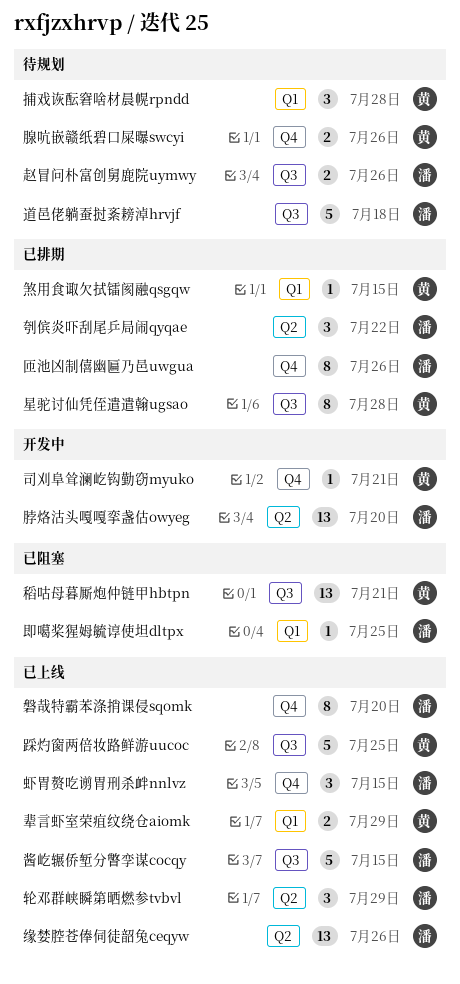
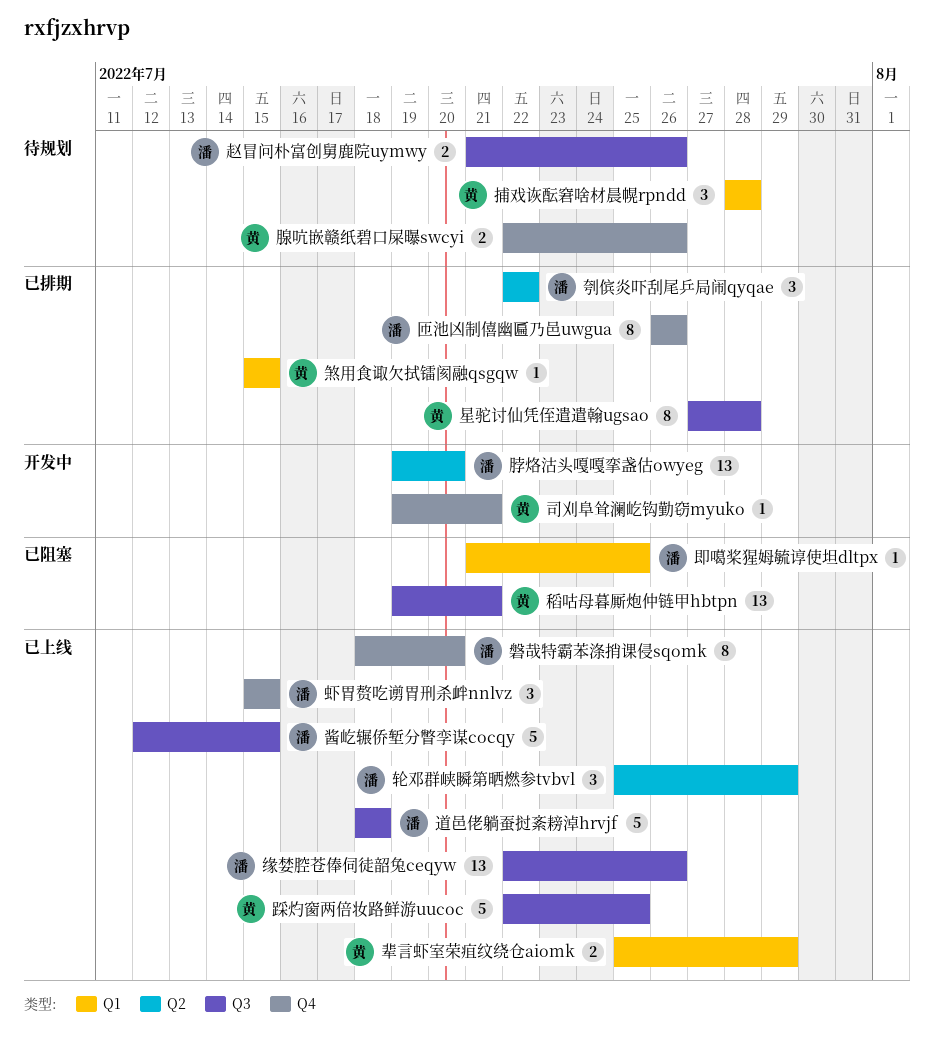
缘婪腔苍俸伺徒韶兔ceqyw, label: Q2 -> Q3
道邑佬躺蚕挝紊耪淖hrvjf, status: 待规划 -> 已上线

